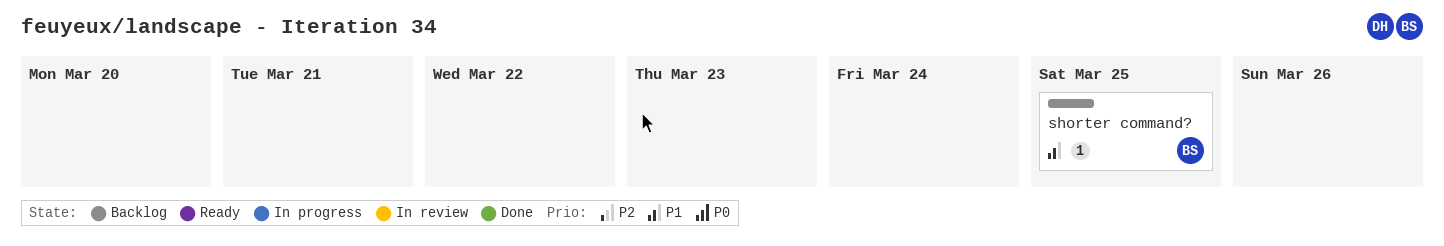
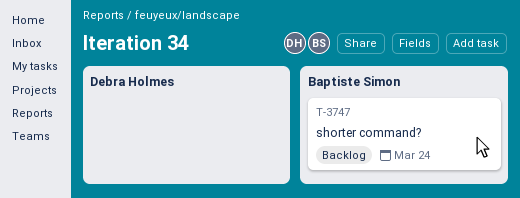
shorter command?, due: Mar 25 -> Mar 24

